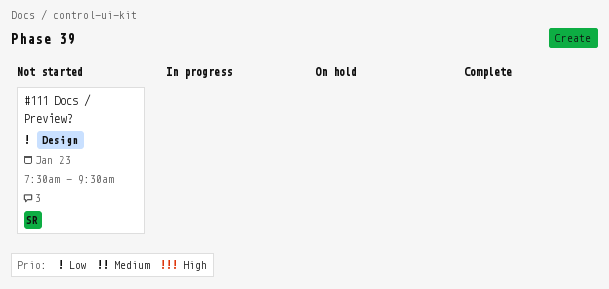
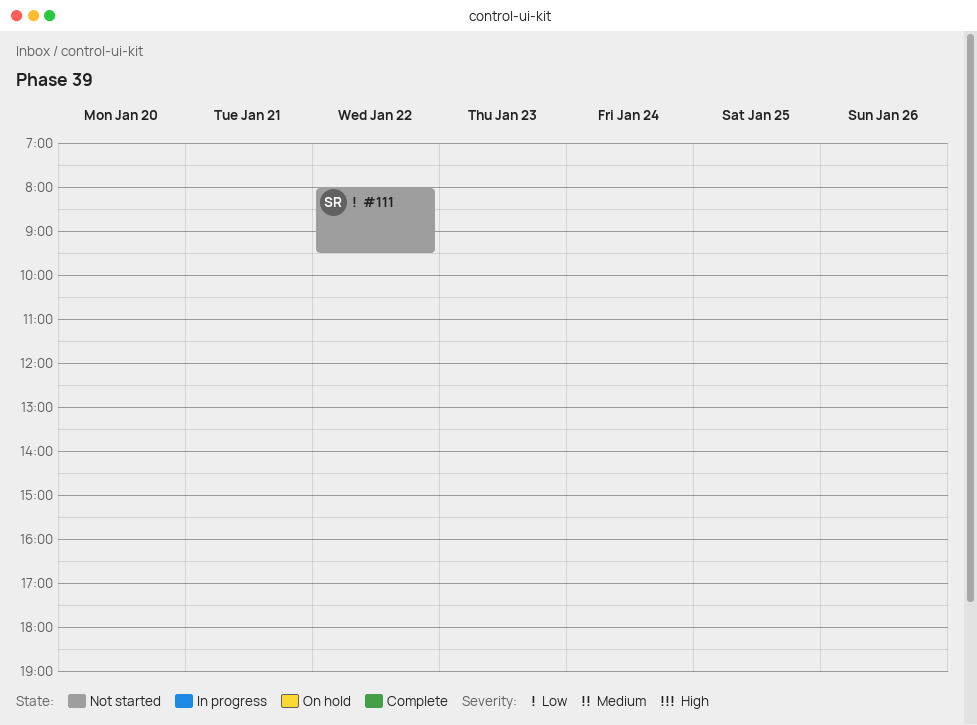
#111, day: Jan 23 -> Jan 22
#111, begins: 07:30 -> 08:00

